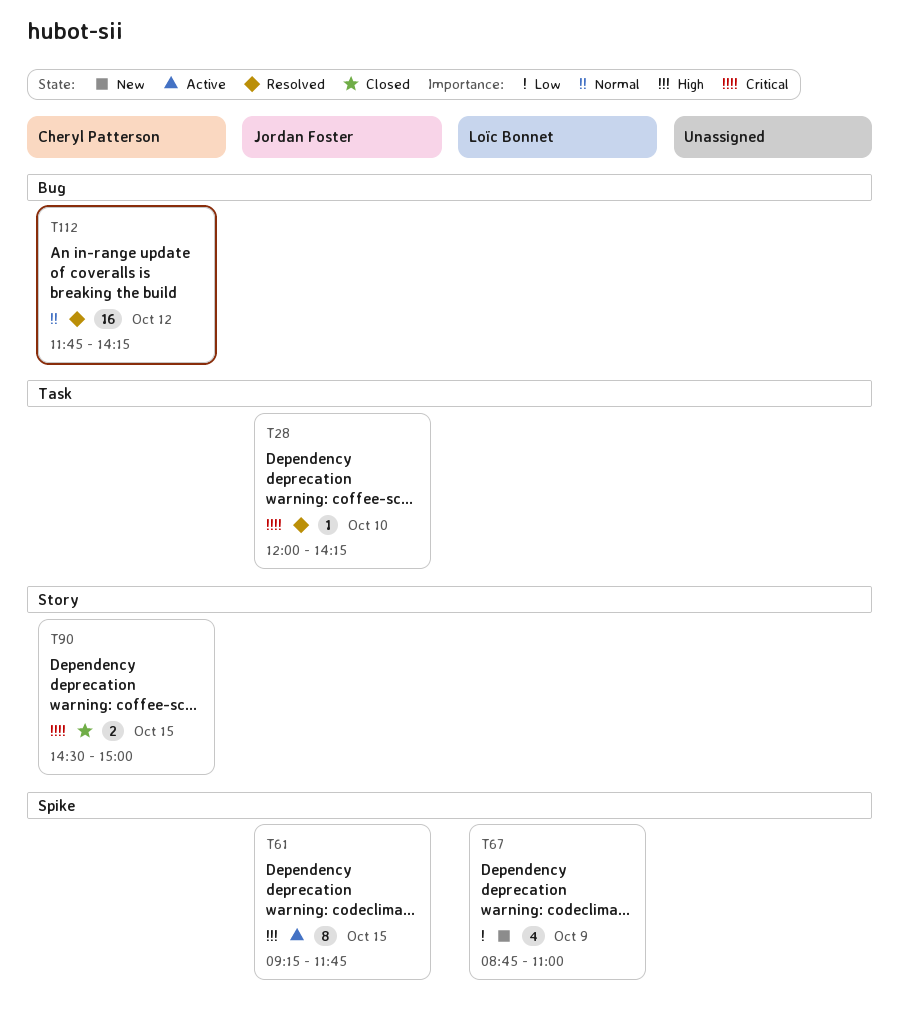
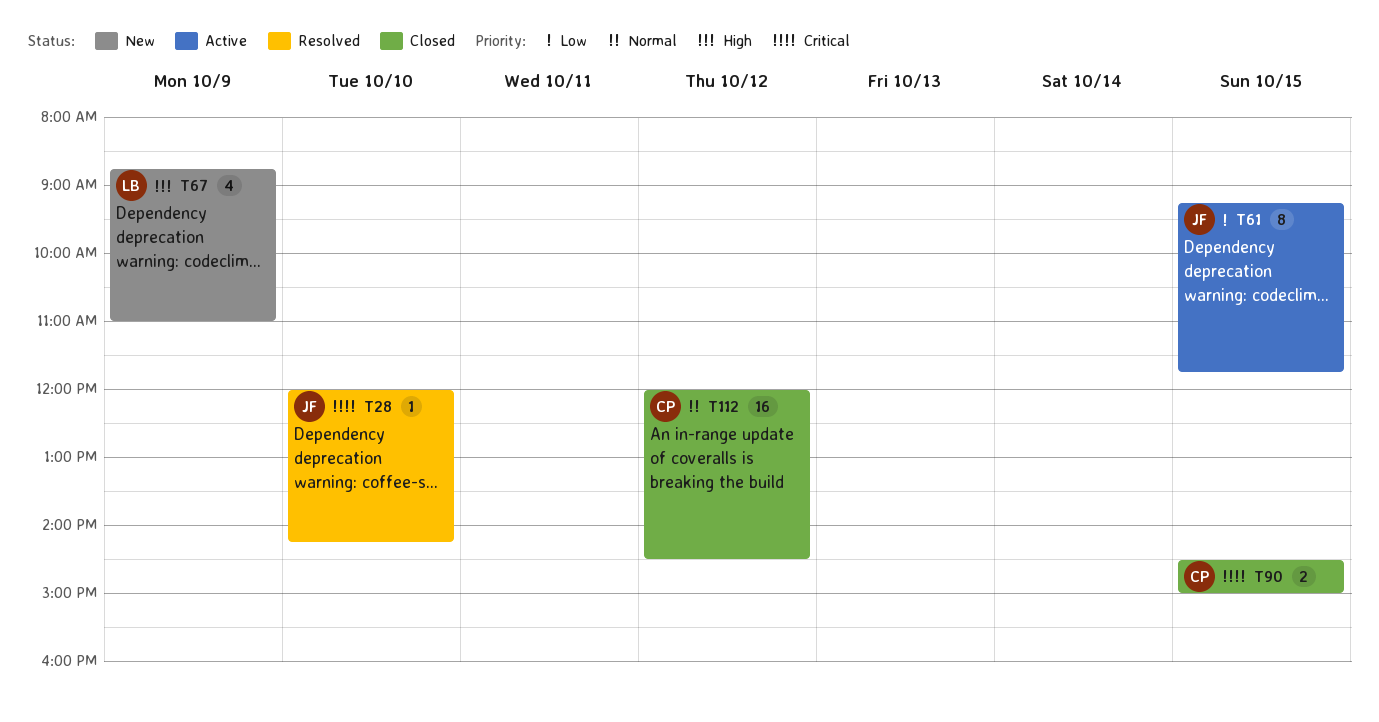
T61, priority: High -> Low
T67, priority: Low -> High
T112, status: Resolved -> Closed
T112, begins: 11:45 -> 12:00
T112, ends: 14:15 -> 14:30

